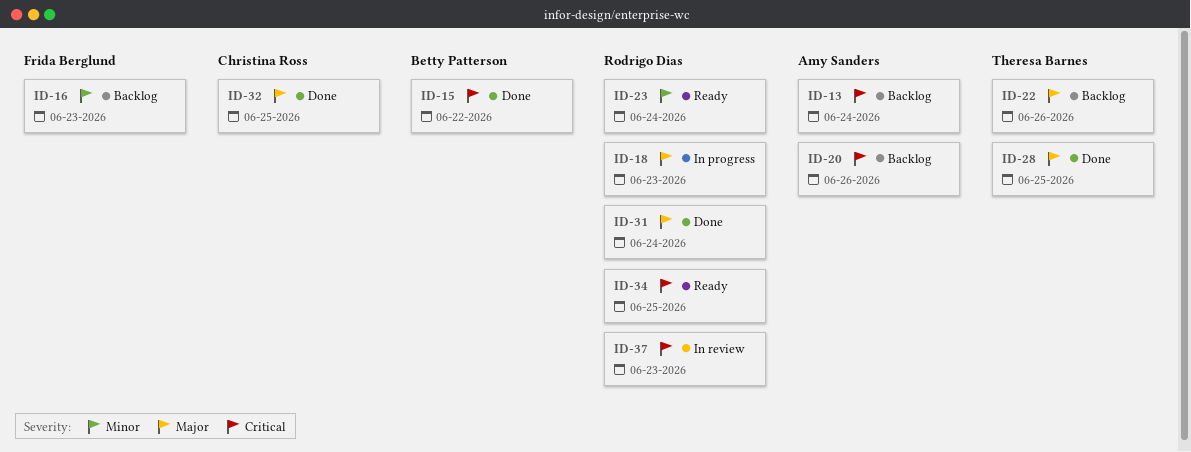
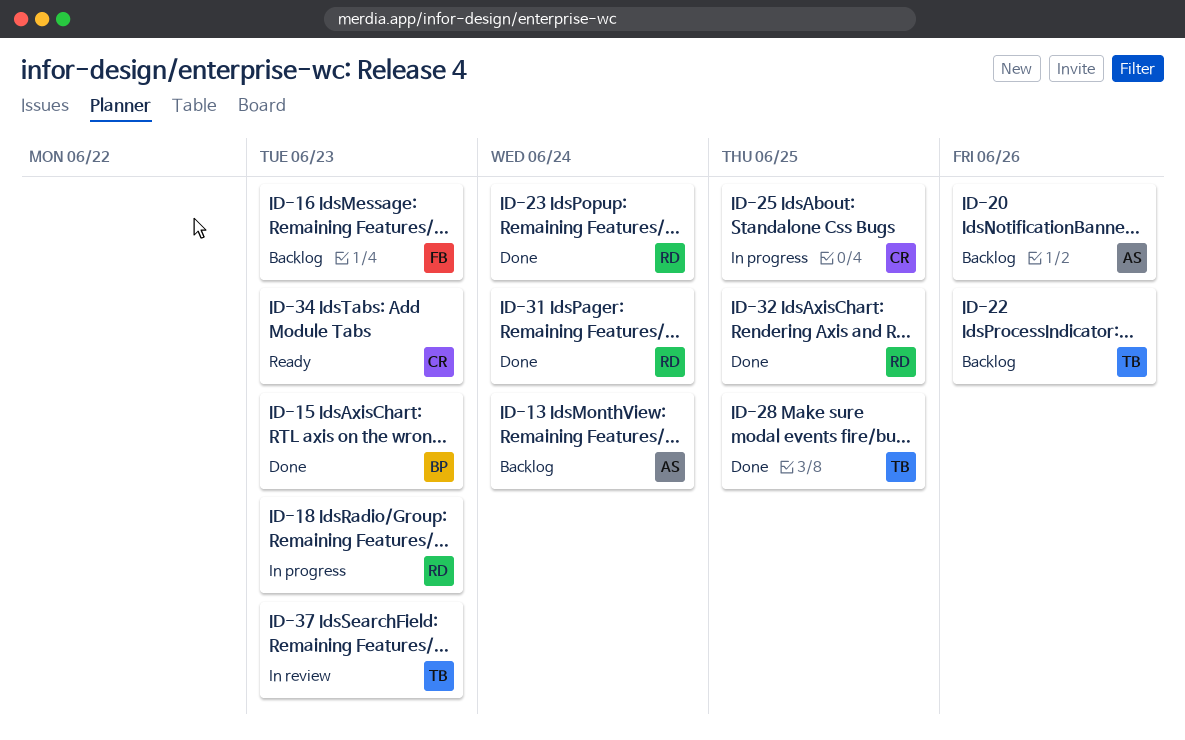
ID-15, due: Jun 22 -> Jun 23
ID-23, status: Ready -> Done
ID-25: none -> present
ID-32, owner: Christina Ross -> Rodrigo Dias
ID-34, owner: Rodrigo Dias -> Christina Ross
ID-34, due: Jun 25 -> Jun 23
ID-37, owner: Rodrigo Dias -> Theresa Barnes

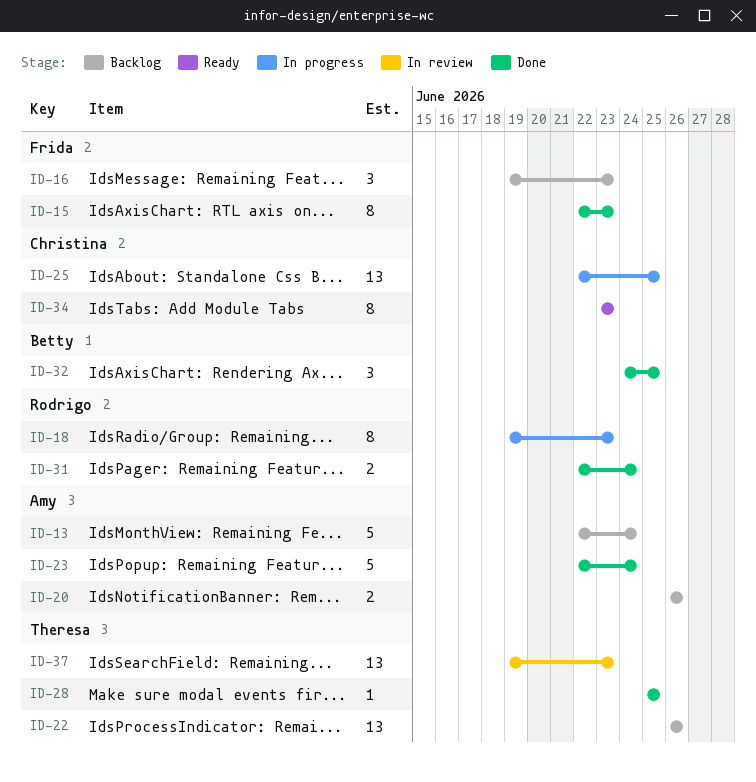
ID-15, owner: Betty -> Frida
ID-23, owner: Rodrigo -> Amy
ID-32, owner: Rodrigo -> Betty

